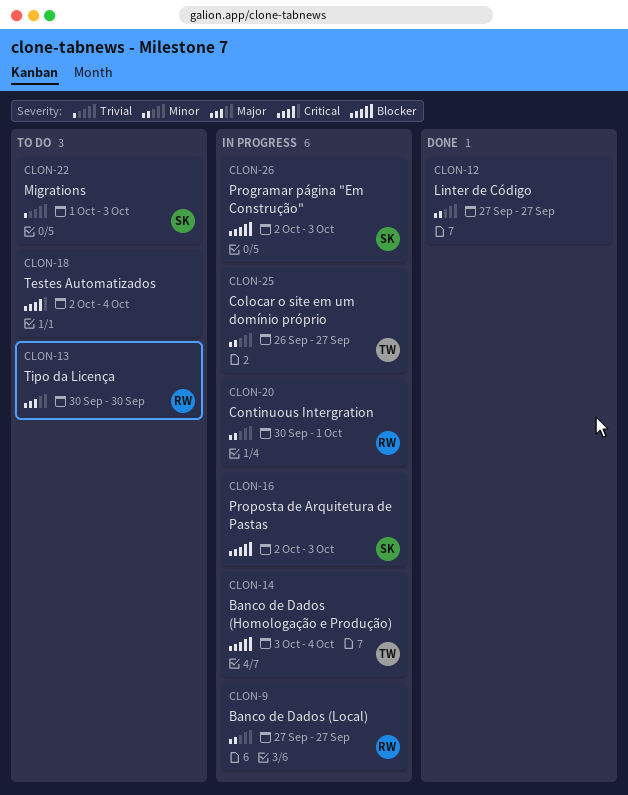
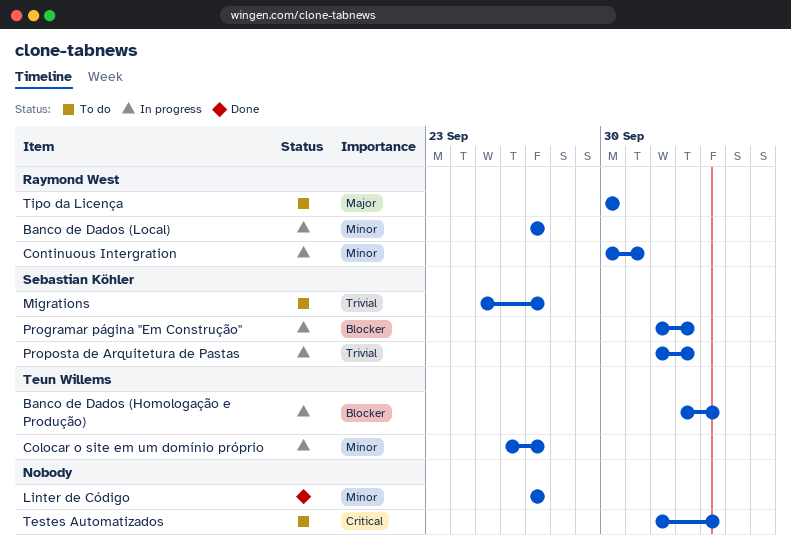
Migrations, start: Oct 1 -> Sep 25
Migrations, due: Oct 3 -> Sep 27
Proposta de Arquitetura de Pastas, priority: Blocker -> Trivial

